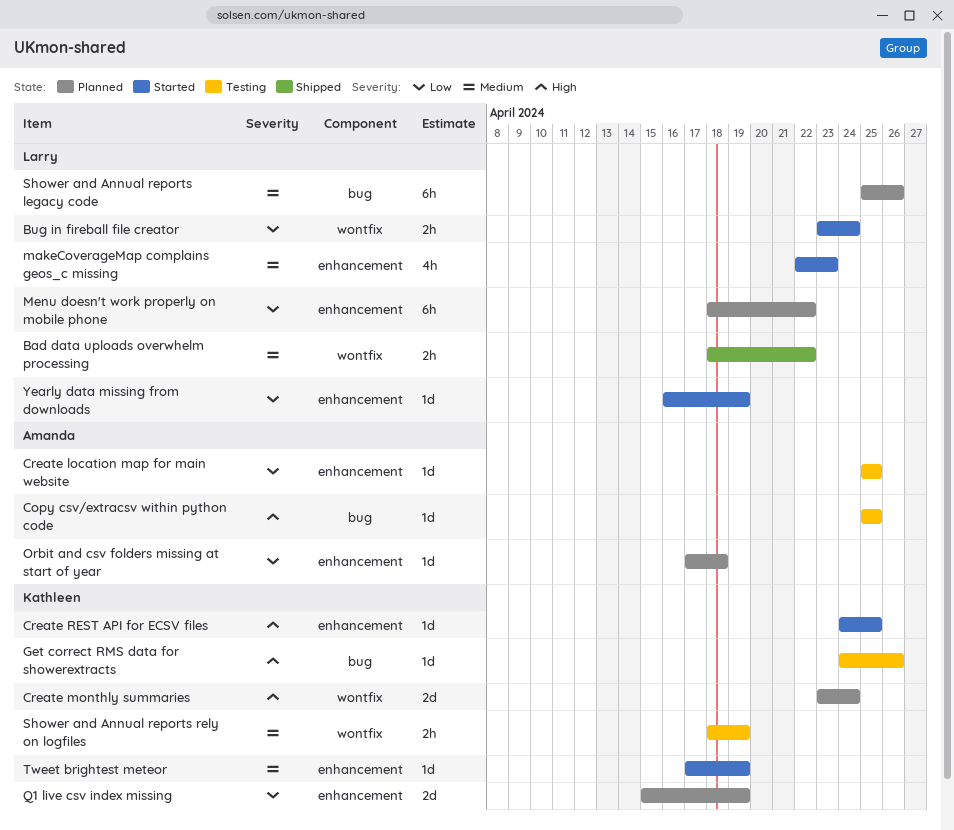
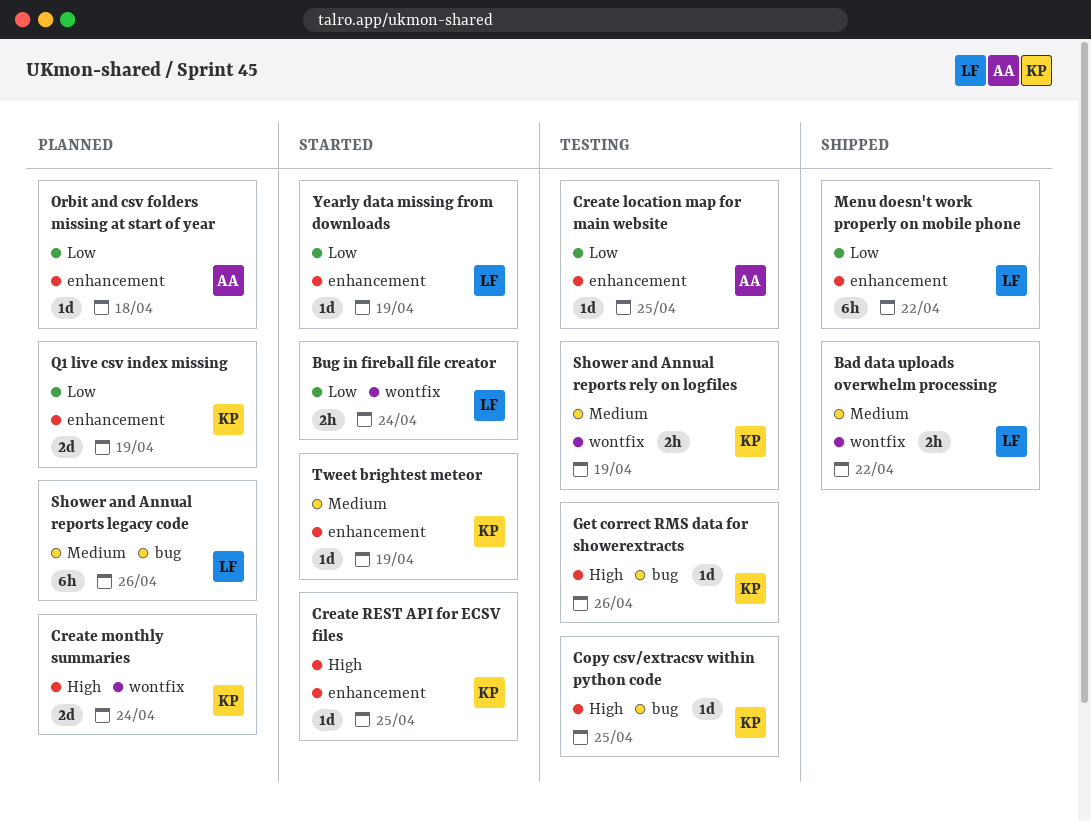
Copy csv/extracsv within python code, owner: Amanda -> Kathleen
makeCoverageMap complains geos_c missing: present -> none
Menu doesn't work properly on mobile phone, status: Planned -> Shipped

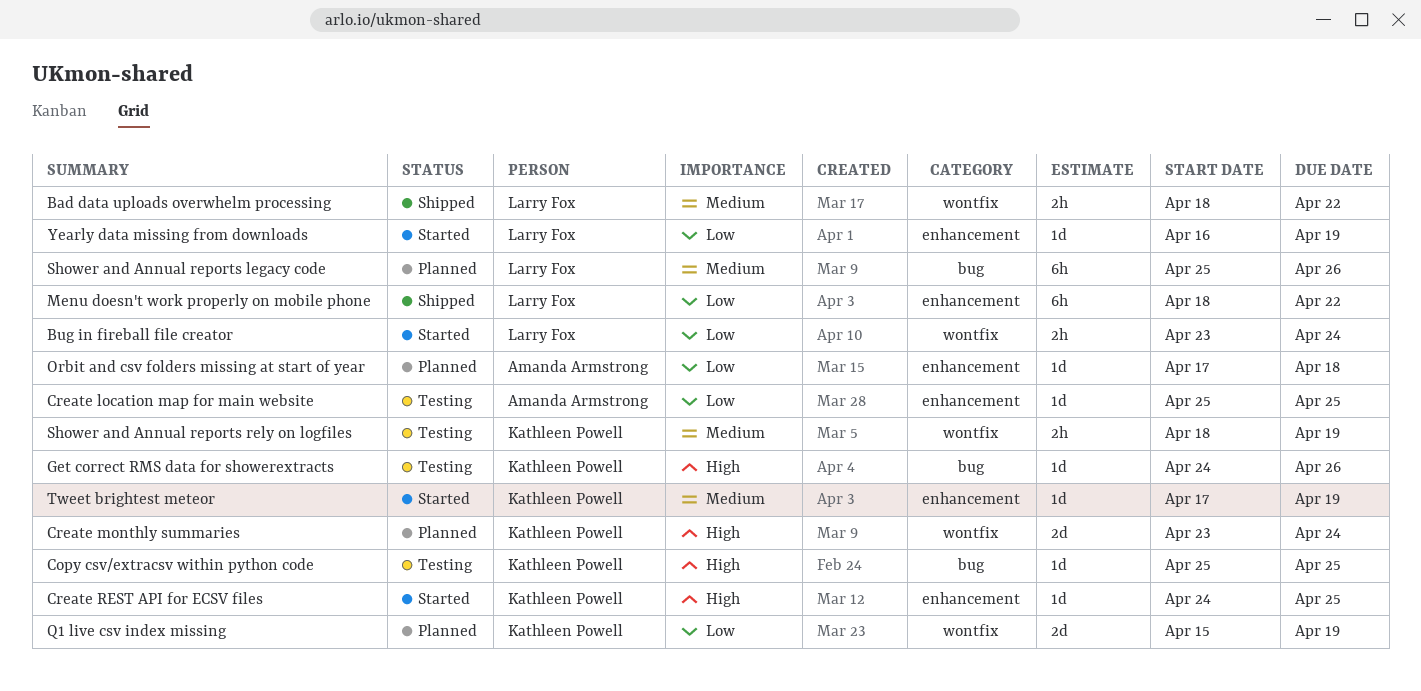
Q1 live csv index missing, label: enhancement -> wontfix

